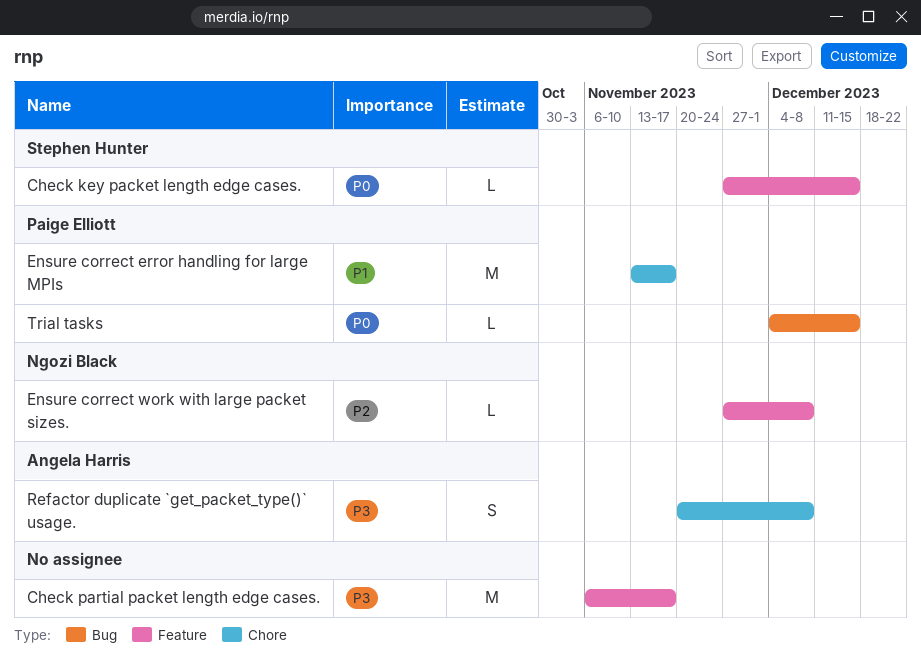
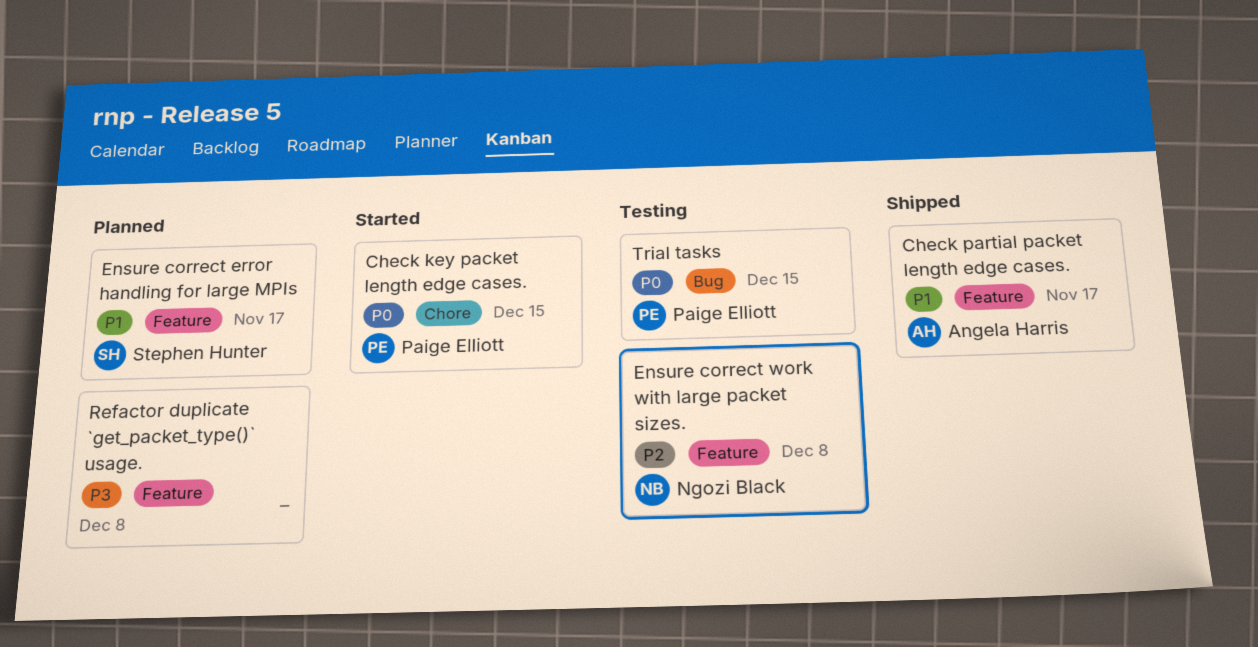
Check key packet length edge cases., owner: Stephen Hunter -> Paige Elliott
Check key packet length edge cases., label: Feature -> Chore
Check partial packet length edge cases., owner: none -> Angela Harris
Check partial packet length edge cases., priority: P3 -> P1
Ensure correct error handling for large MPIs, owner: Paige Elliott -> Stephen Hunter
Ensure correct error handling for large MPIs, label: Chore -> Feature
Refactor duplicate `get_packet_type()` usage., owner: Angela Harris -> none
Refactor duplicate `get_packet_type()` usage., label: Chore -> Feature

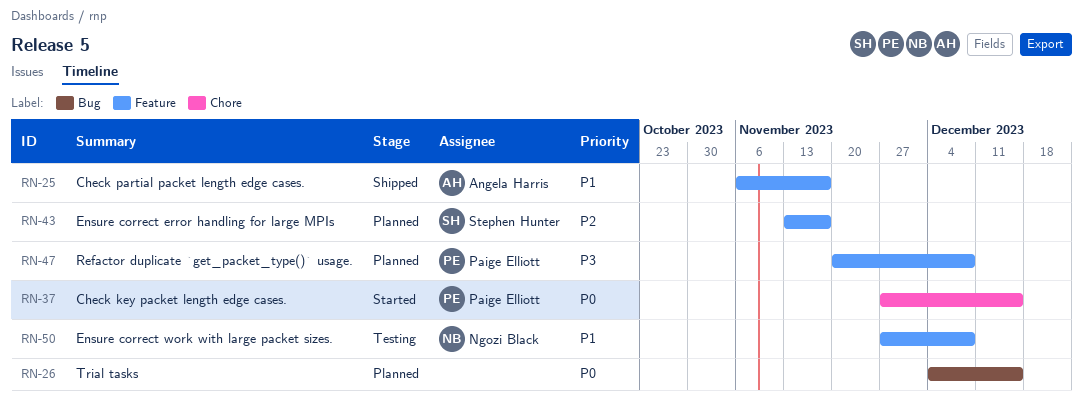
Ensure correct error handling for large MPIs, priority: P1 -> P2
Ensure correct work with large packet sizes., priority: P2 -> P1
Refactor duplicate `get_packet_type()` usage., owner: none -> Paige Elliott
Trial tasks, status: Testing -> Planned
Trial tasks, owner: Paige Elliott -> none

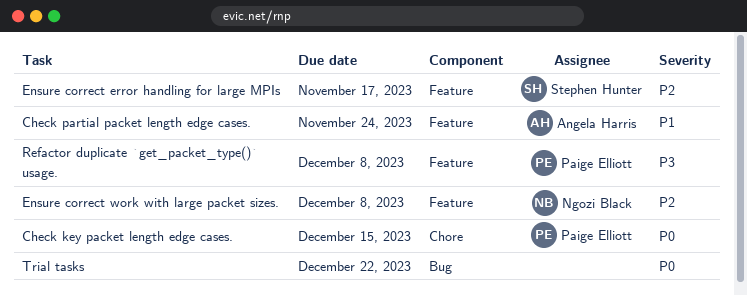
Check partial packet length edge cases., due: Nov 17 -> Nov 24
Ensure correct work with large packet sizes., priority: P1 -> P2
Trial tasks, due: Dec 15 -> Dec 22

